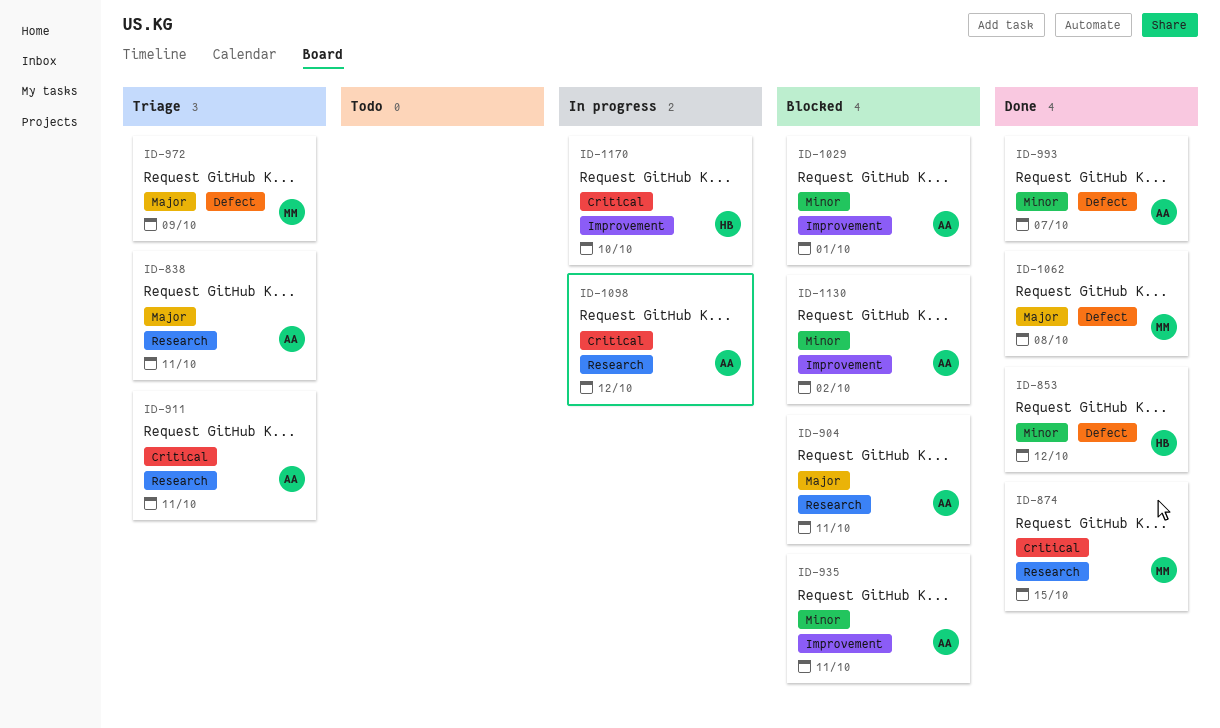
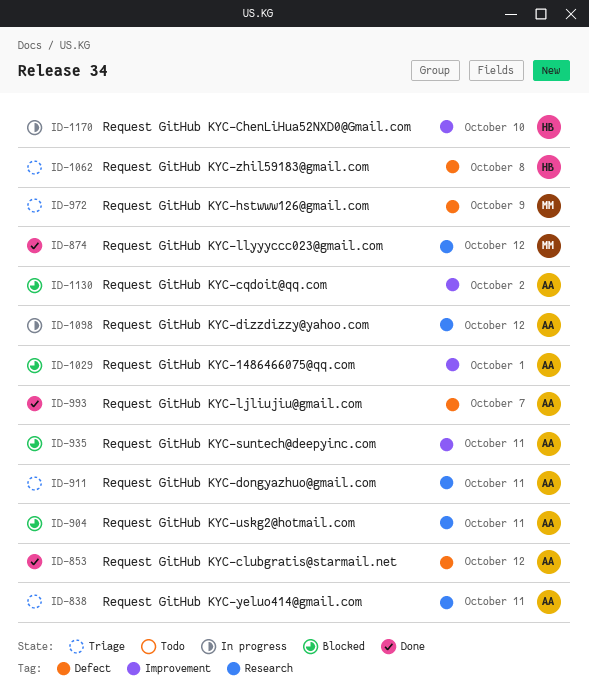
ID-853, owner: HB -> AA
ID-874, due: Oct 15 -> Oct 12
ID-1062, status: Done -> Triage
ID-1062, owner: MM -> HB

